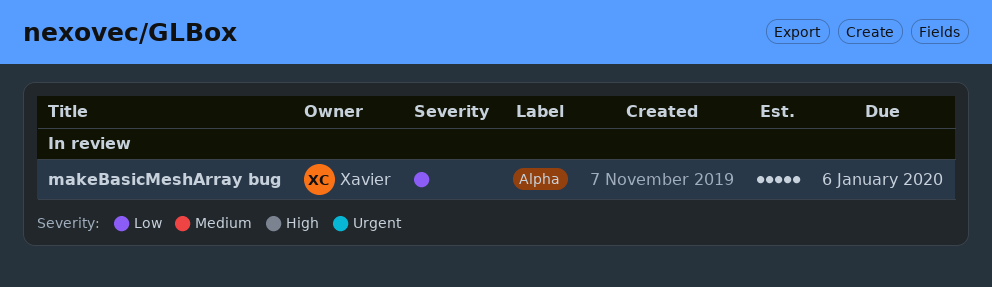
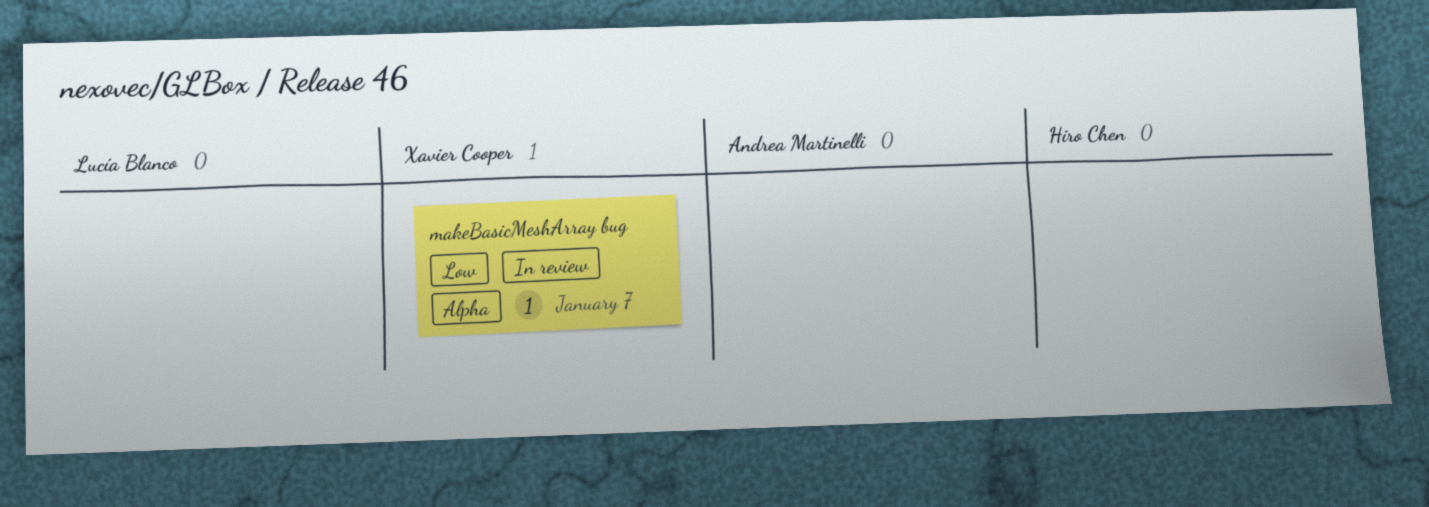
makeBasicMeshArray bug, estimate: 5 -> 1
makeBasicMeshArray bug, due: Jan 6 -> Jan 7

